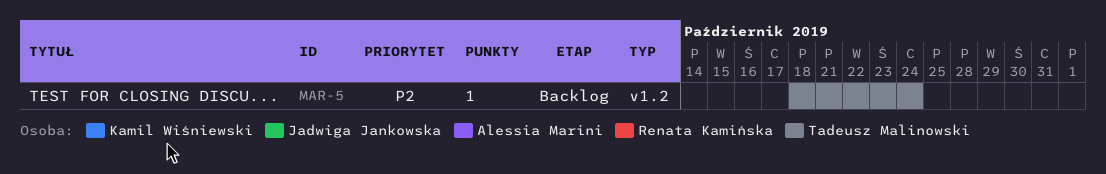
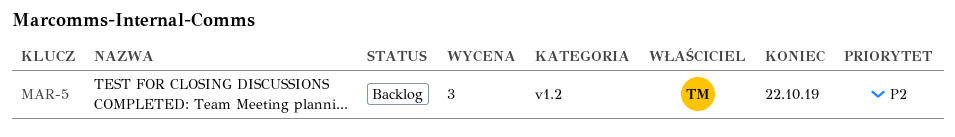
MAR-5, estimate: 1 -> 3
MAR-5, due: Oct 24 -> Oct 22

